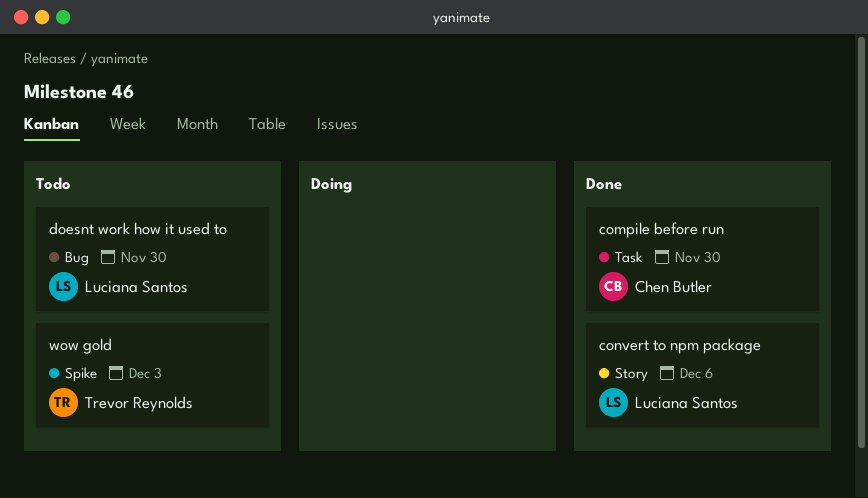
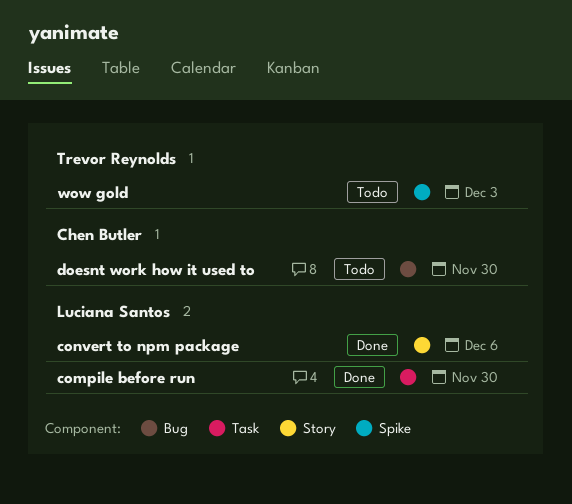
compile before run, owner: Chen Butler -> Luciana Santos
doesnt work how it used to, owner: Luciana Santos -> Chen Butler

